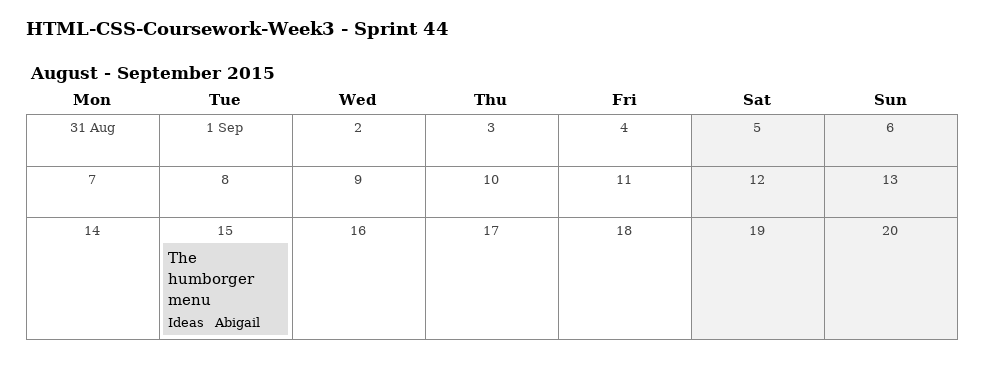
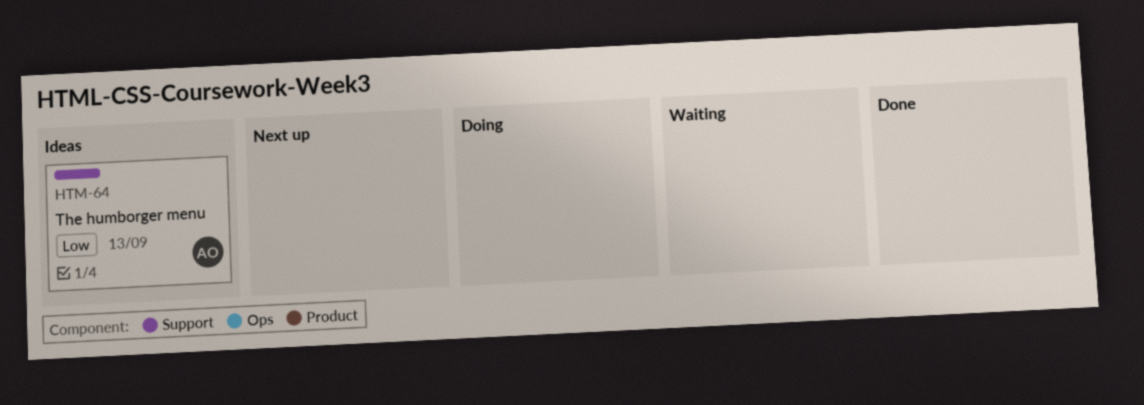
The humborger menu, due: Sep 15 -> Sep 13

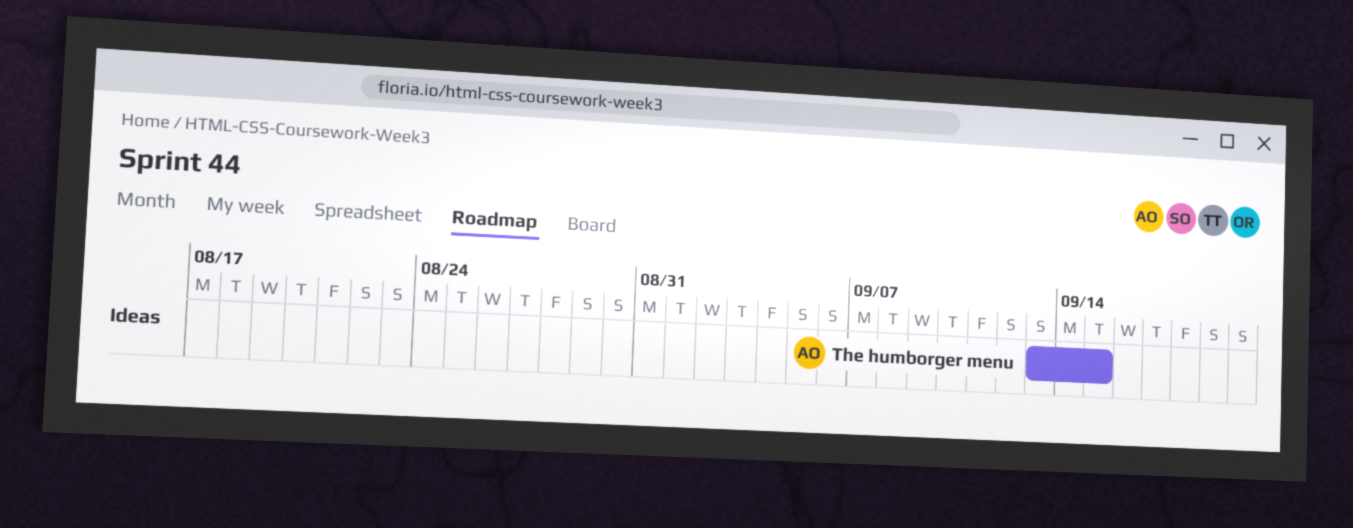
The humborger menu, due: Sep 13 -> Sep 15

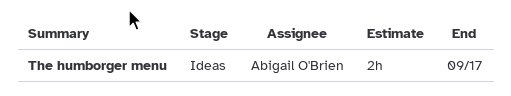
The humborger menu, due: Sep 15 -> Sep 17

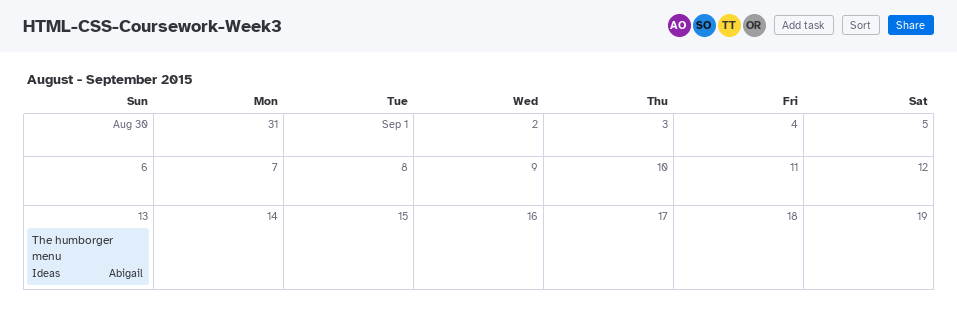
The humborger menu, due: Sep 17 -> Sep 13

